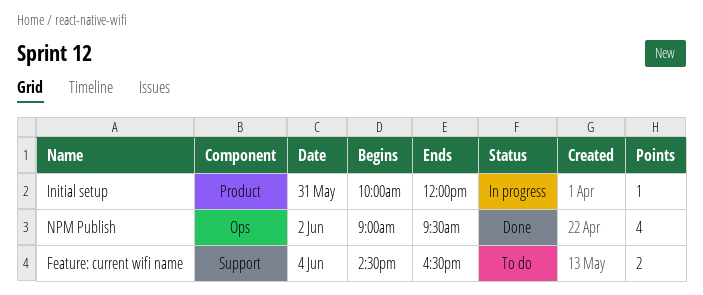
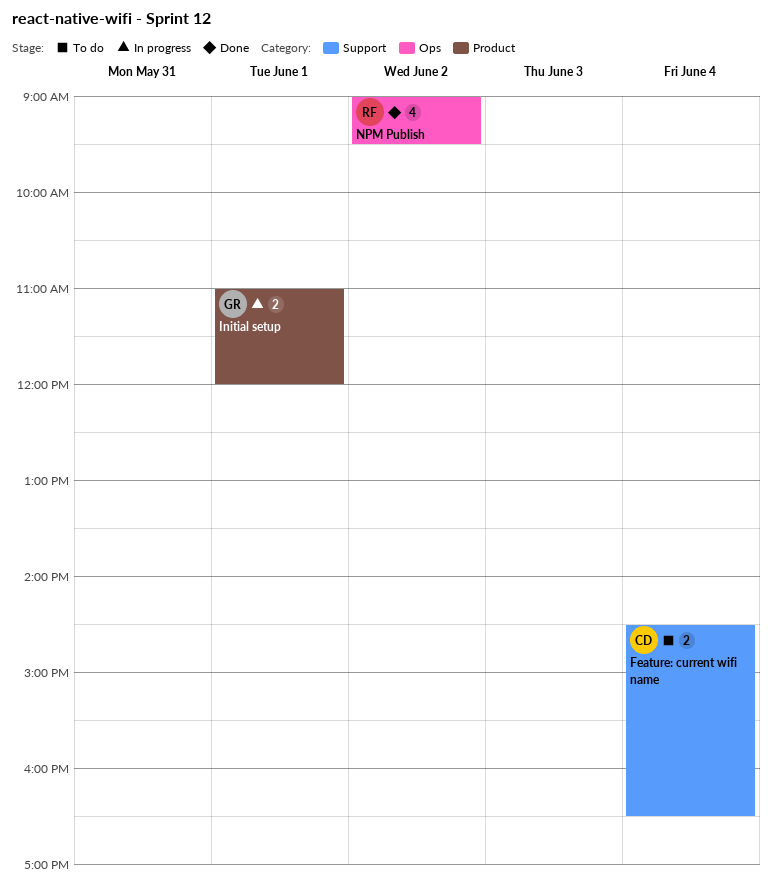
Initial setup, estimate: 1 -> 2
Initial setup, day: May 31 -> Jun 1
Initial setup, begins: 10:00 -> 11:00

